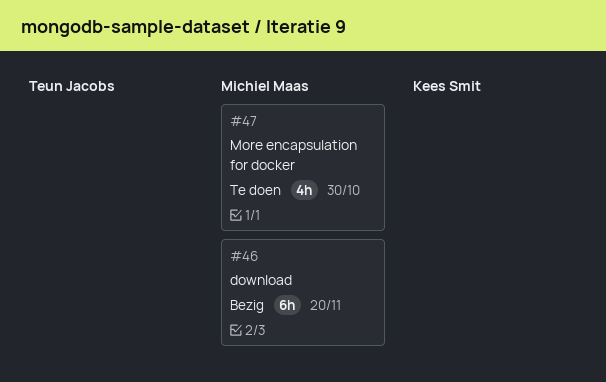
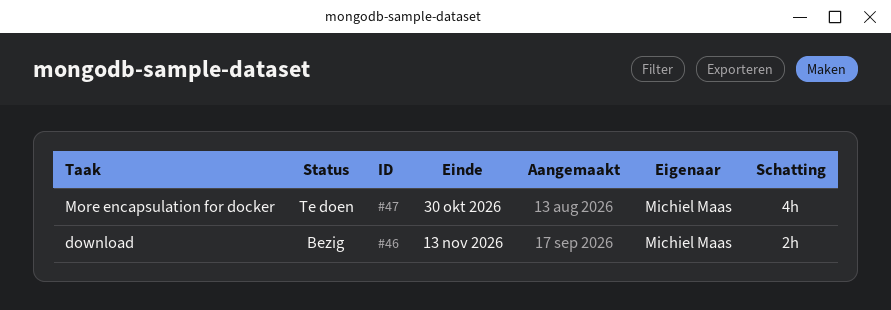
#46, estimate: 6h -> 2h
#46, due: Nov 20 -> Nov 13

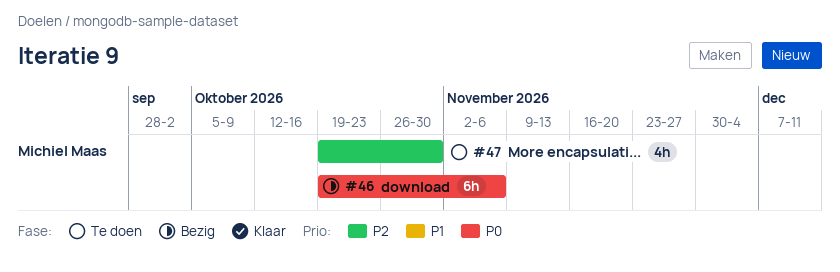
#46, estimate: 2h -> 6h
#46, due: Nov 13 -> Nov 6

